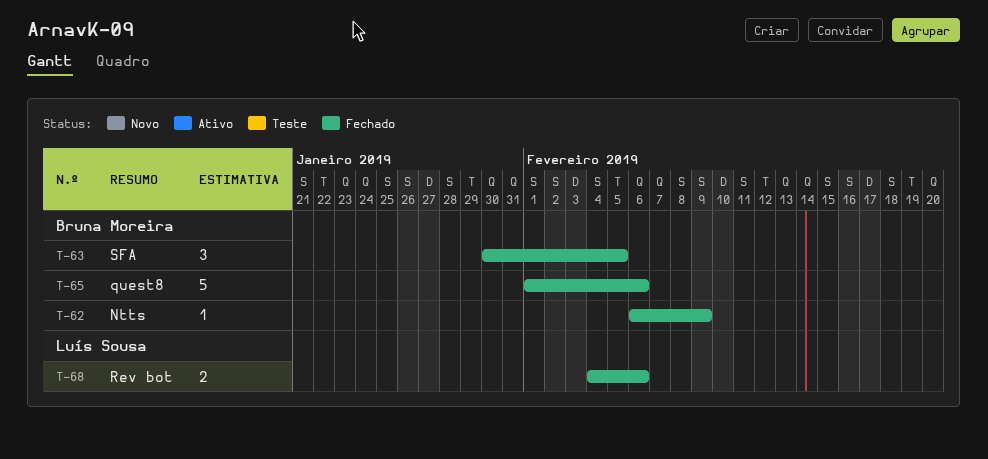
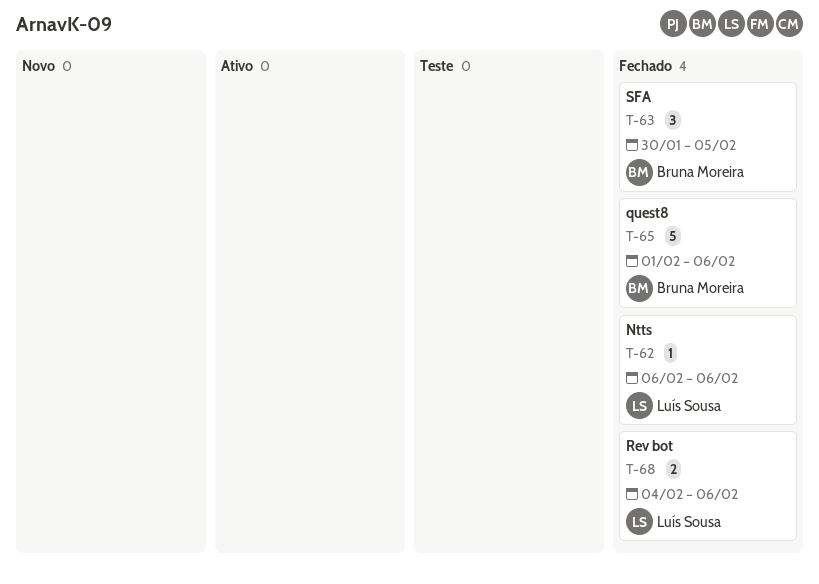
T-62, owner: Bruna Moreira -> Luís Sousa
T-62, due: Feb 9 -> Feb 6

